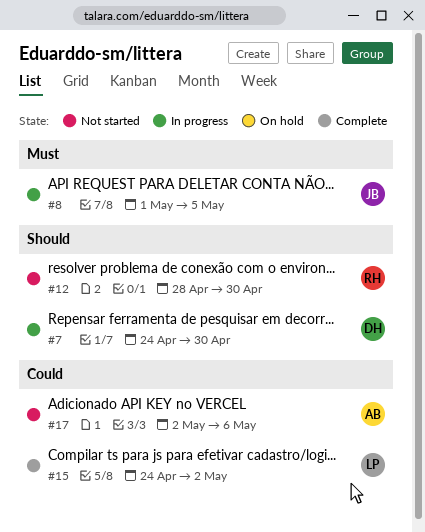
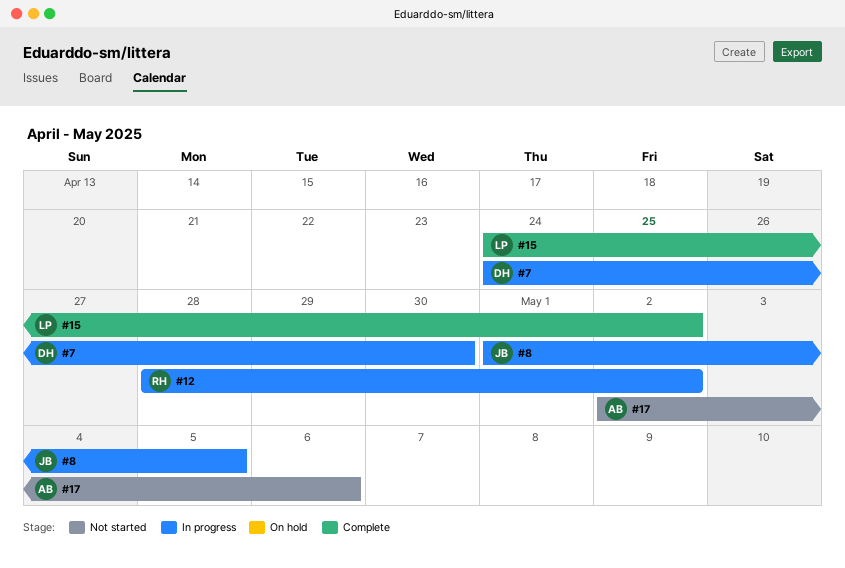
#12, status: Not started -> In progress
#12, due: Apr 30 -> May 2

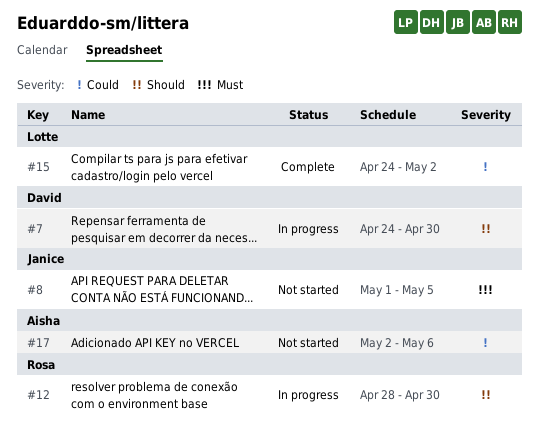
#8, status: In progress -> Not started
#12, due: May 2 -> Apr 30

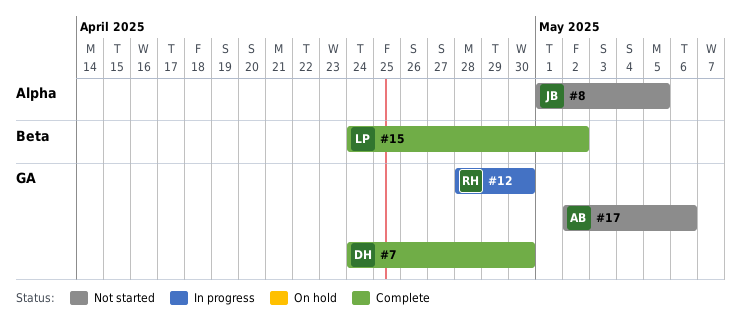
#7, status: In progress -> Complete

